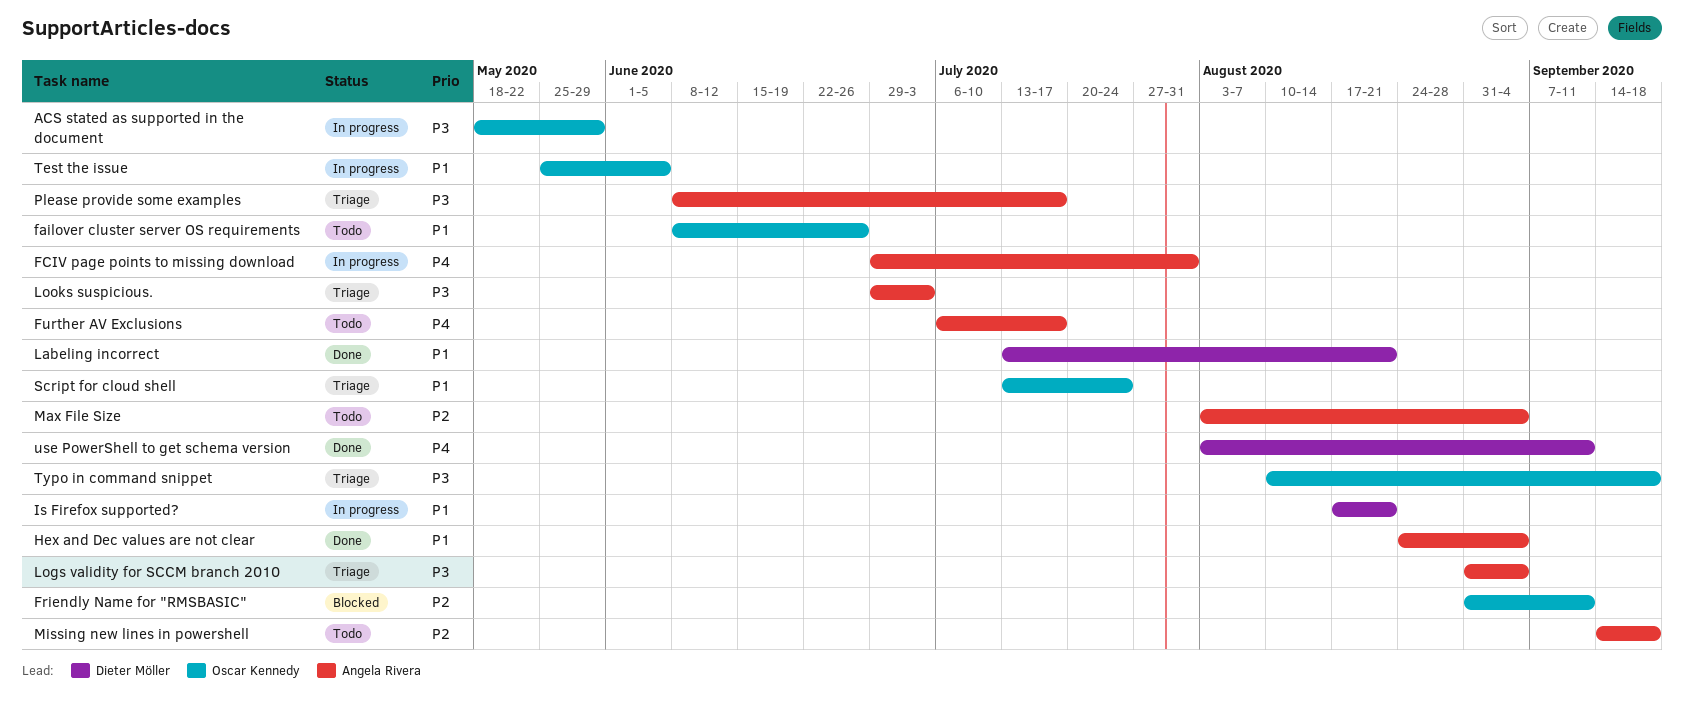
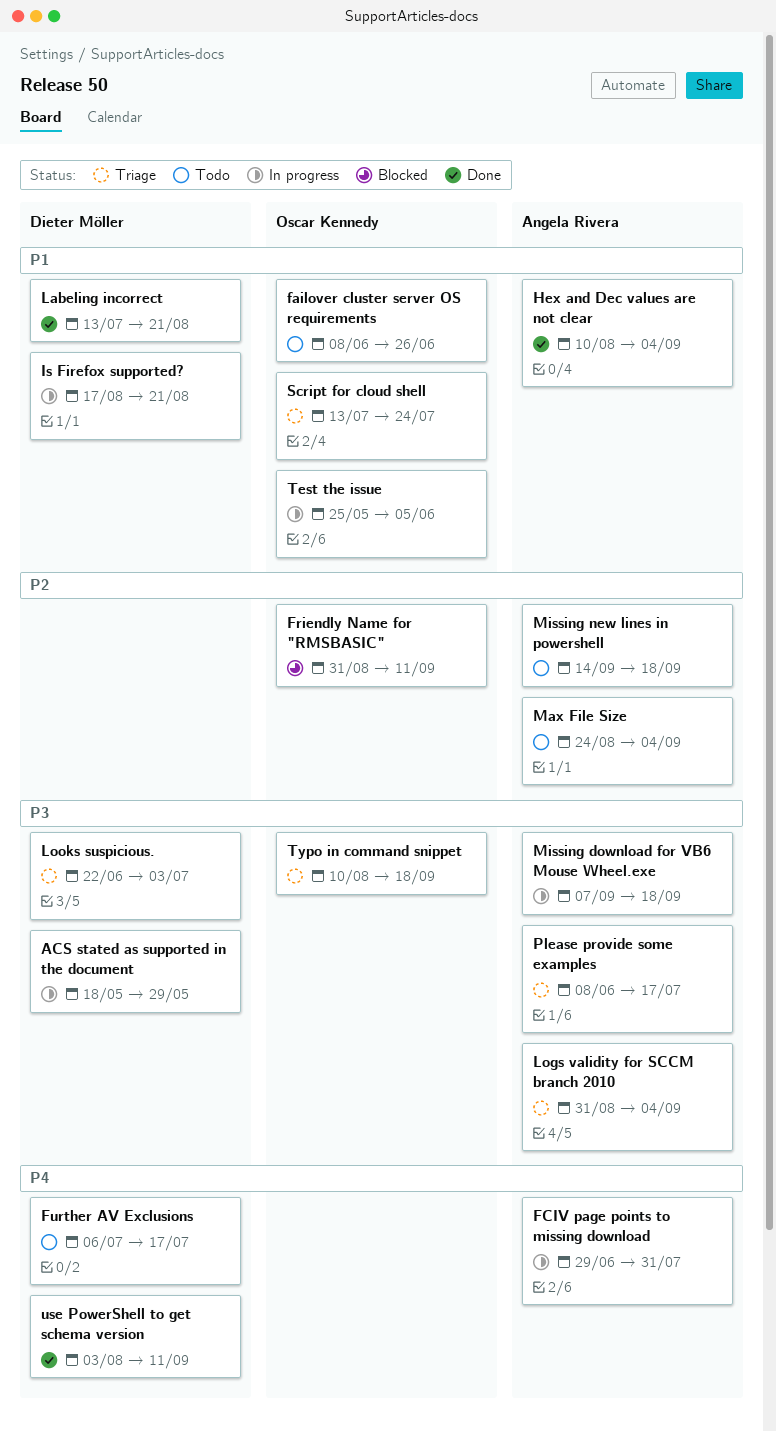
ACS stated as supported in the document, owner: Oscar Kennedy -> Dieter Möller
Further AV Exclusions, owner: Angela Rivera -> Dieter Möller
Hex and Dec values are not clear, start: Aug 24 -> Aug 10
Looks suspicious., owner: Angela Rivera -> Dieter Möller
Looks suspicious., start: Jun 29 -> Jun 22
Max File Size, start: Aug 3 -> Aug 24
Missing download for VB6 Mouse Wheel.exe: none -> present

